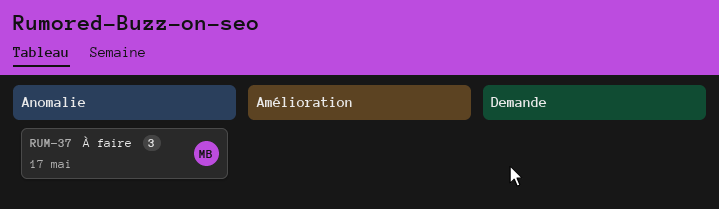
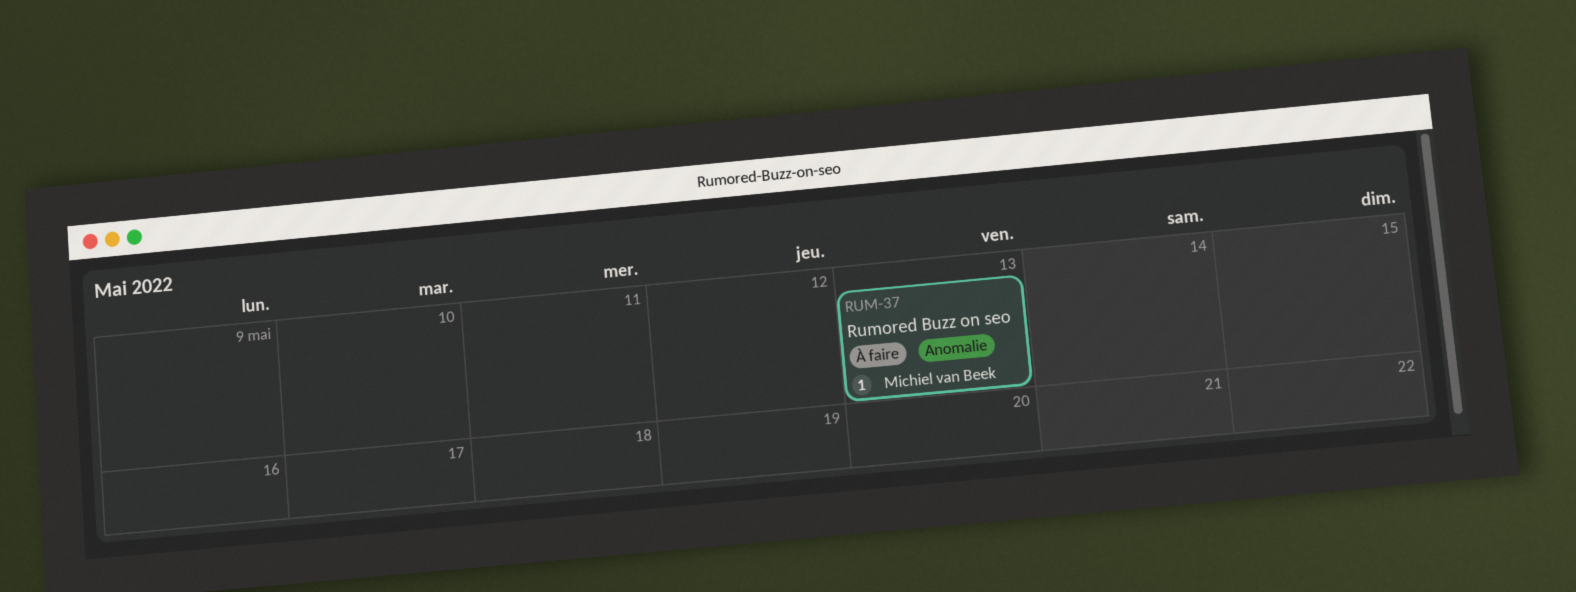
RUM-37, estimate: 3 -> 1
RUM-37, due: May 17 -> May 13

